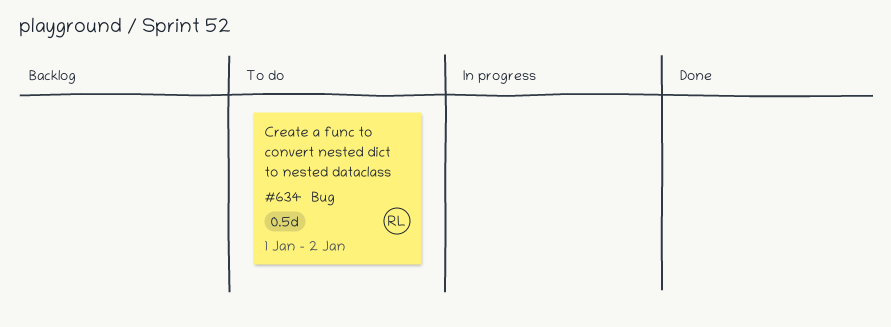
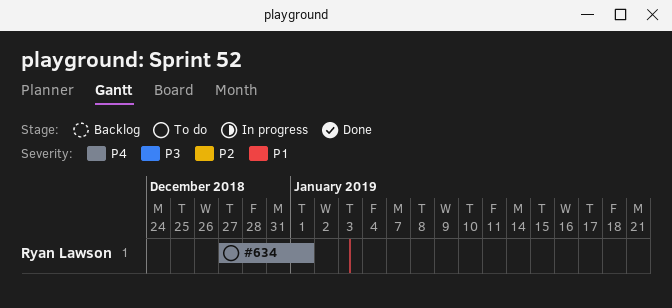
#634, start: Jan 1 -> Dec 27
#634, due: Jan 2 -> Jan 1

